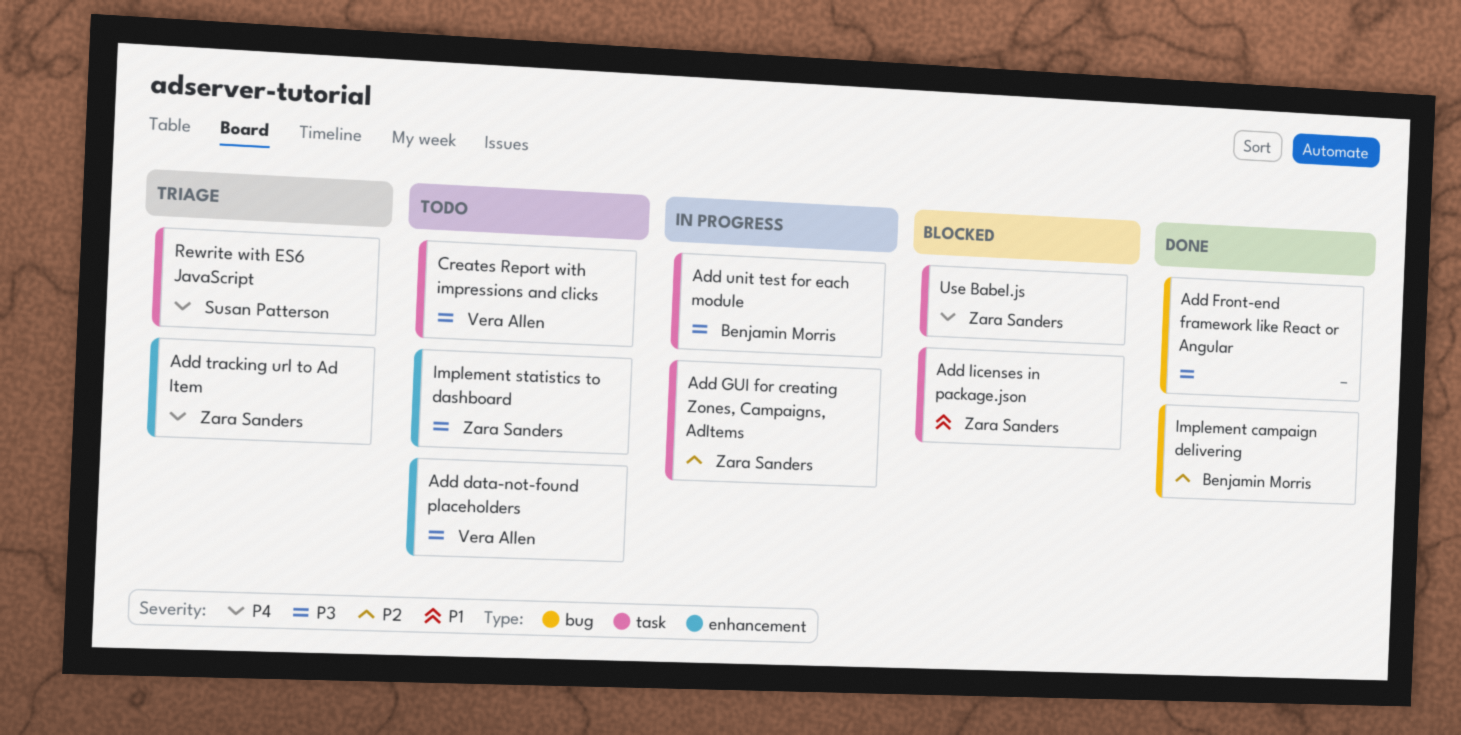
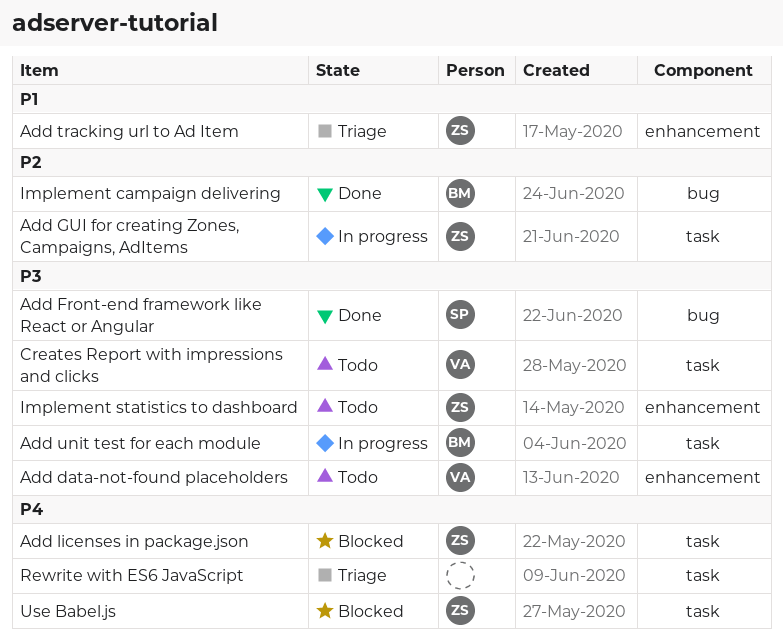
Add Front-end framework like React or Angular, owner: none -> Susan Patterson
Add licenses in package.json, priority: P1 -> P4
Add tracking url to Ad Item, priority: P4 -> P1
Rewrite with ES6 JavaScript, owner: Susan Patterson -> none

